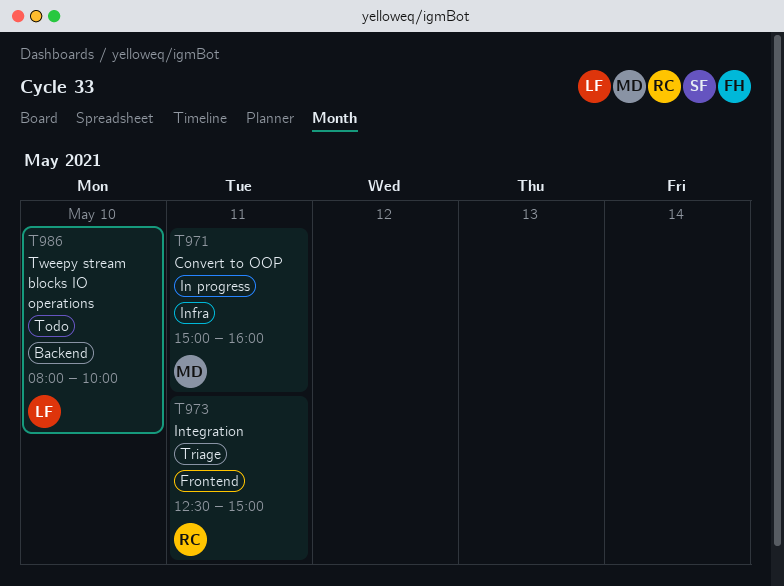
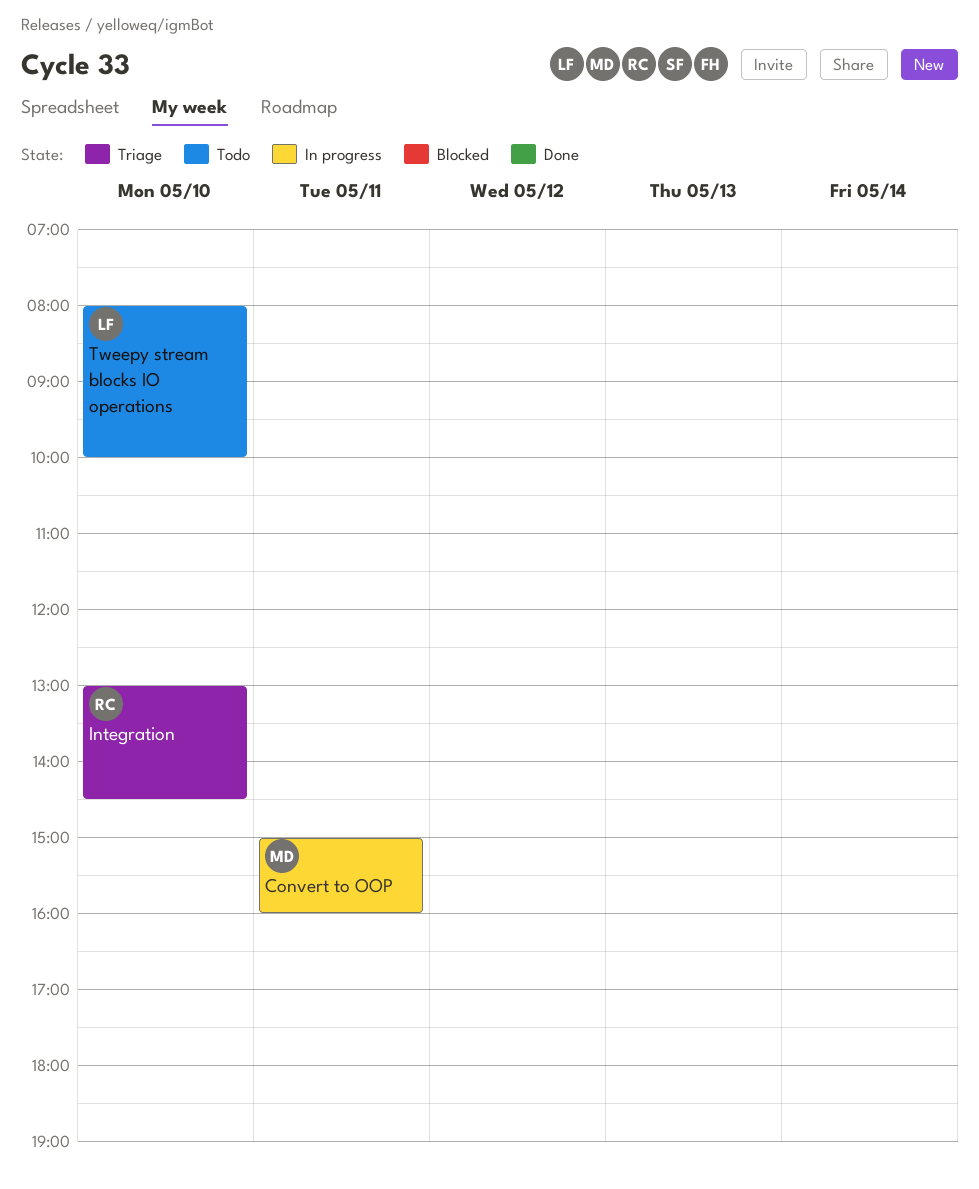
Integration, day: May 11 -> May 10
Integration, begins: 12:30 -> 13:00
Integration, ends: 15:00 -> 14:30

